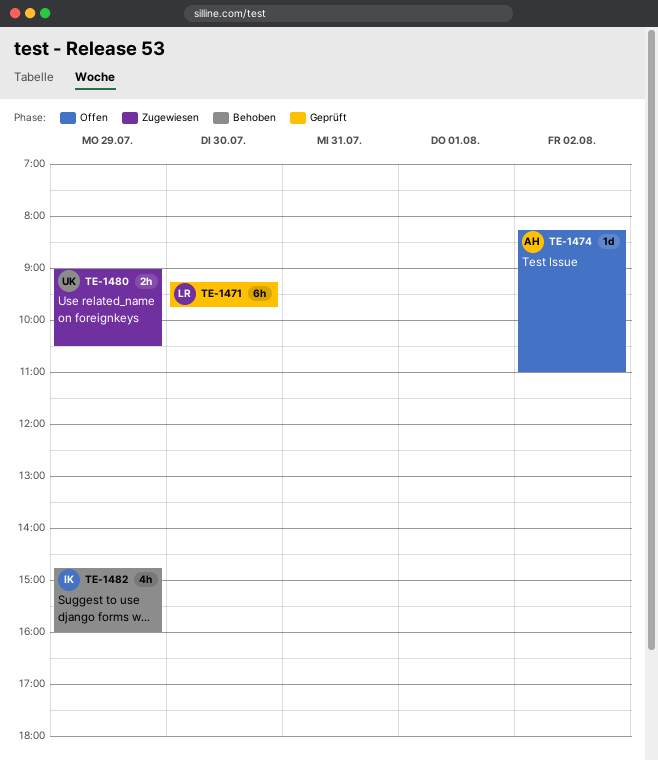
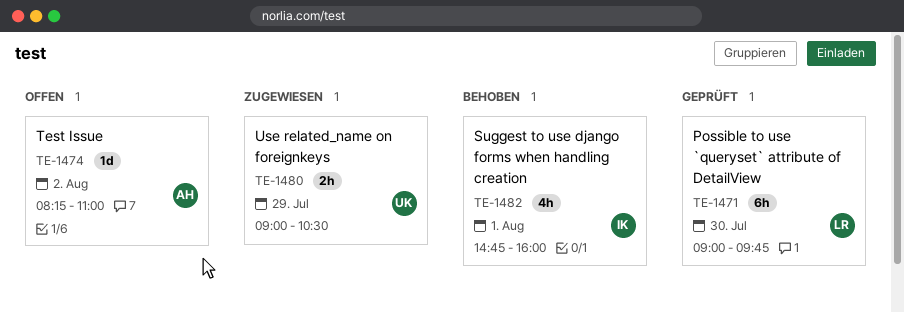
TE-1471, begins: 09:15 -> 09:00
TE-1482, day: Jul 29 -> Aug 1

